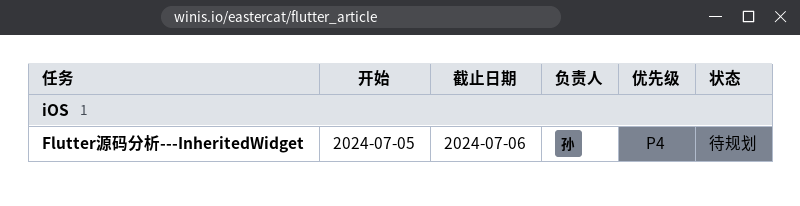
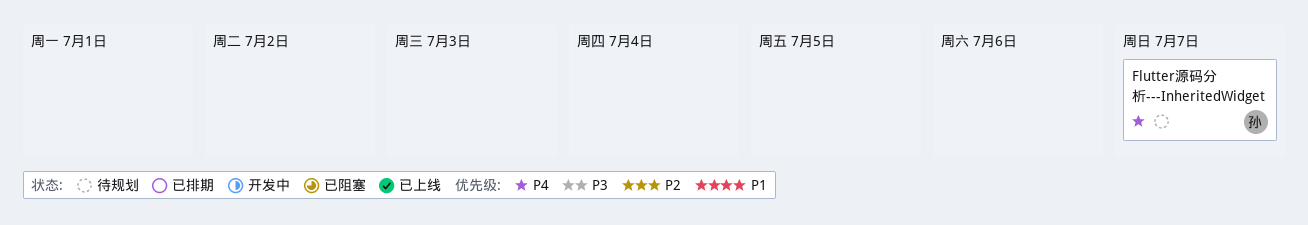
Flutter源码分析---InheritedWidget, due: Jul 6 -> Jul 7

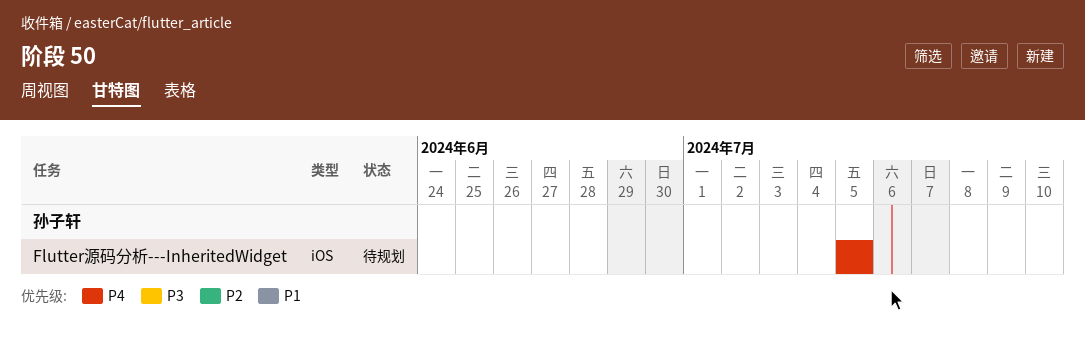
Flutter源码分析---InheritedWidget, due: Jul 7 -> Jul 5

